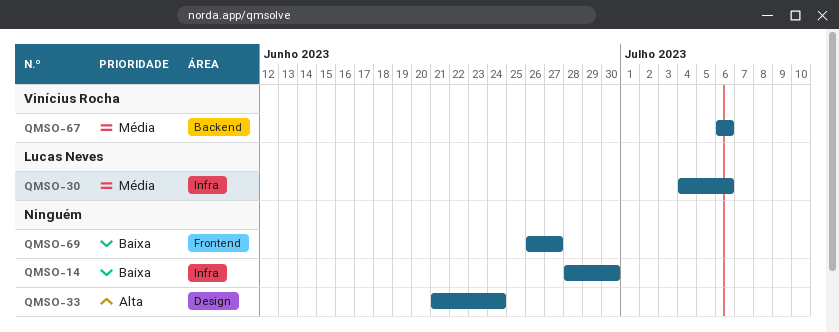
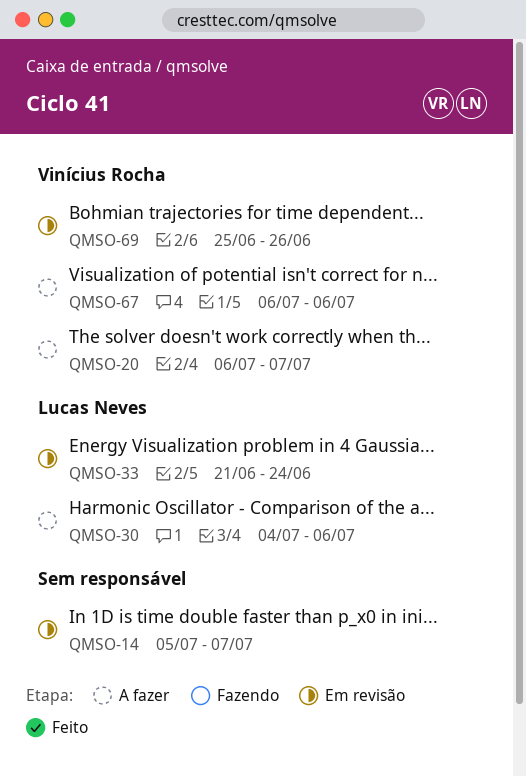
QMSO-14, start: Jun 28 -> Jul 5
QMSO-14, due: Jun 30 -> Jul 7
QMSO-20: none -> present
QMSO-33, owner: none -> Lucas Neves
QMSO-69, owner: none -> Vinícius Rocha
QMSO-69, start: Jun 26 -> Jun 25
QMSO-69, due: Jun 27 -> Jun 26

